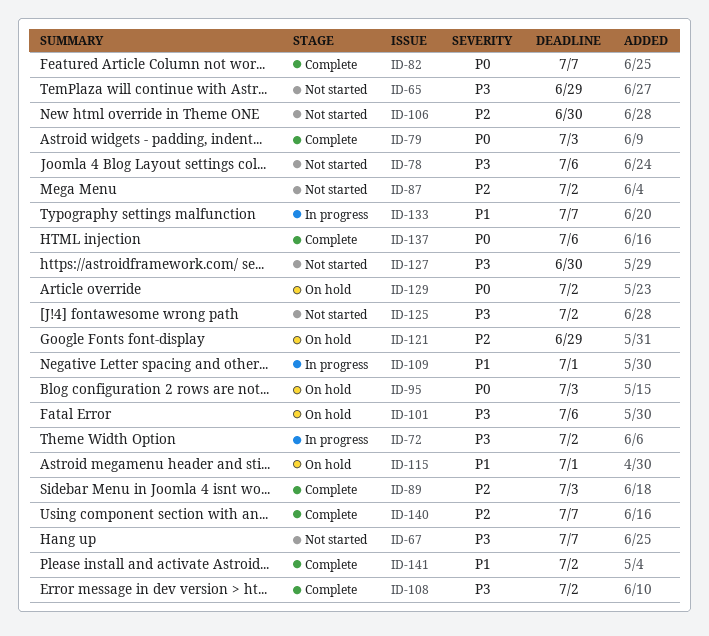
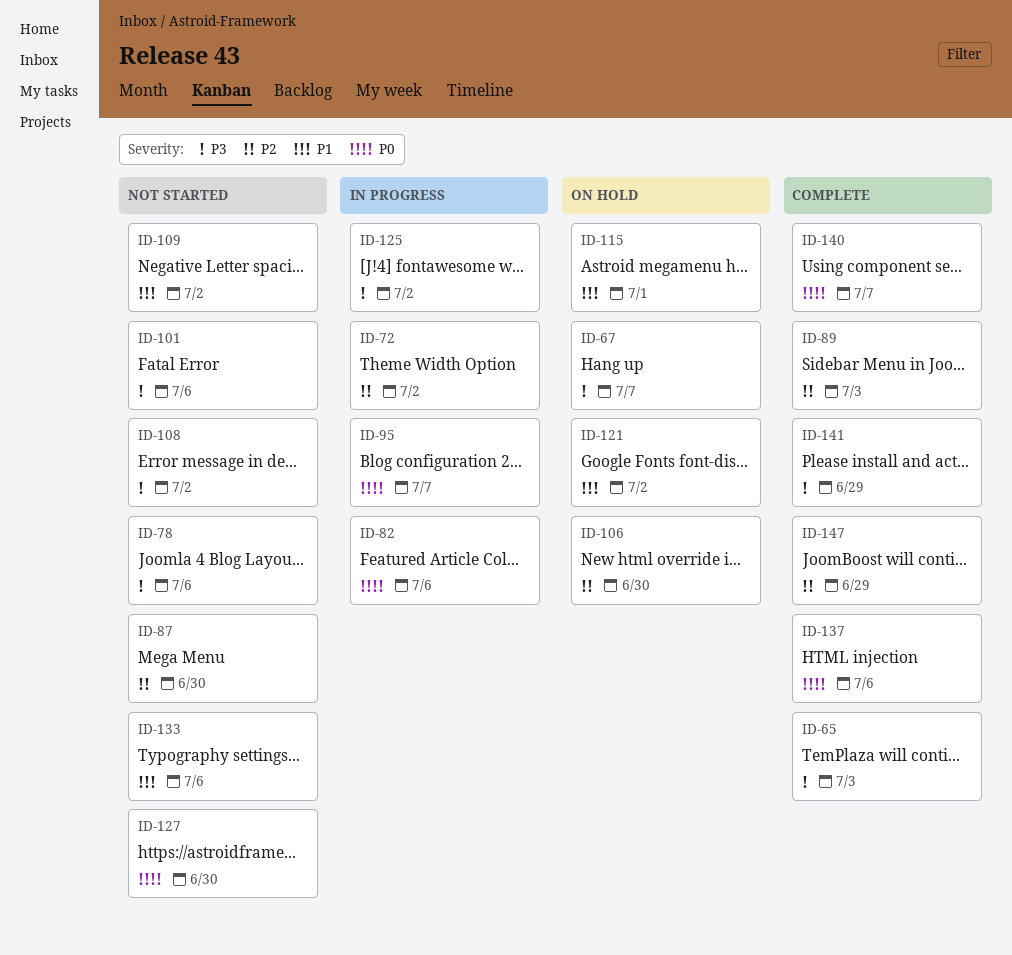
ID-65, status: Not started -> Complete
ID-65, due: Jun 29 -> Jul 3
ID-67, status: Not started -> On hold
ID-72, priority: P3 -> P2
ID-79: present -> none
ID-82, status: Complete -> In progress
ID-82, due: Jul 7 -> Jul 6
ID-87, due: Jul 2 -> Jun 30
ID-95, status: On hold -> In progress
ID-95, due: Jul 3 -> Jul 7
ID-101, status: On hold -> Not started
ID-106, status: Not started -> On hold
ID-108, status: Complete -> Not started
ID-109, status: In progress -> Not started
ID-109, due: Jul 1 -> Jul 2
ID-121, priority: P2 -> P1
ID-121, due: Jun 29 -> Jul 2
ID-125, status: Not started -> In progress
ID-127, priority: P3 -> P0
ID-129: present -> none
ID-133, status: In progress -> Not started
ID-133, due: Jul 7 -> Jul 6
ID-140, priority: P2 -> P0
ID-141, priority: P1 -> P3
ID-141, due: Jul 2 -> Jun 29
ID-147: none -> present

